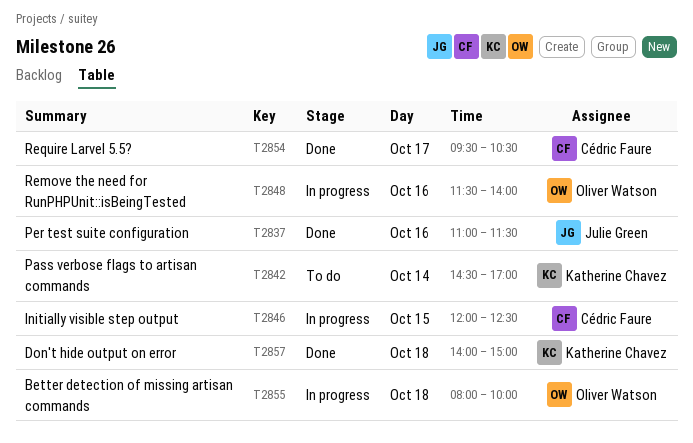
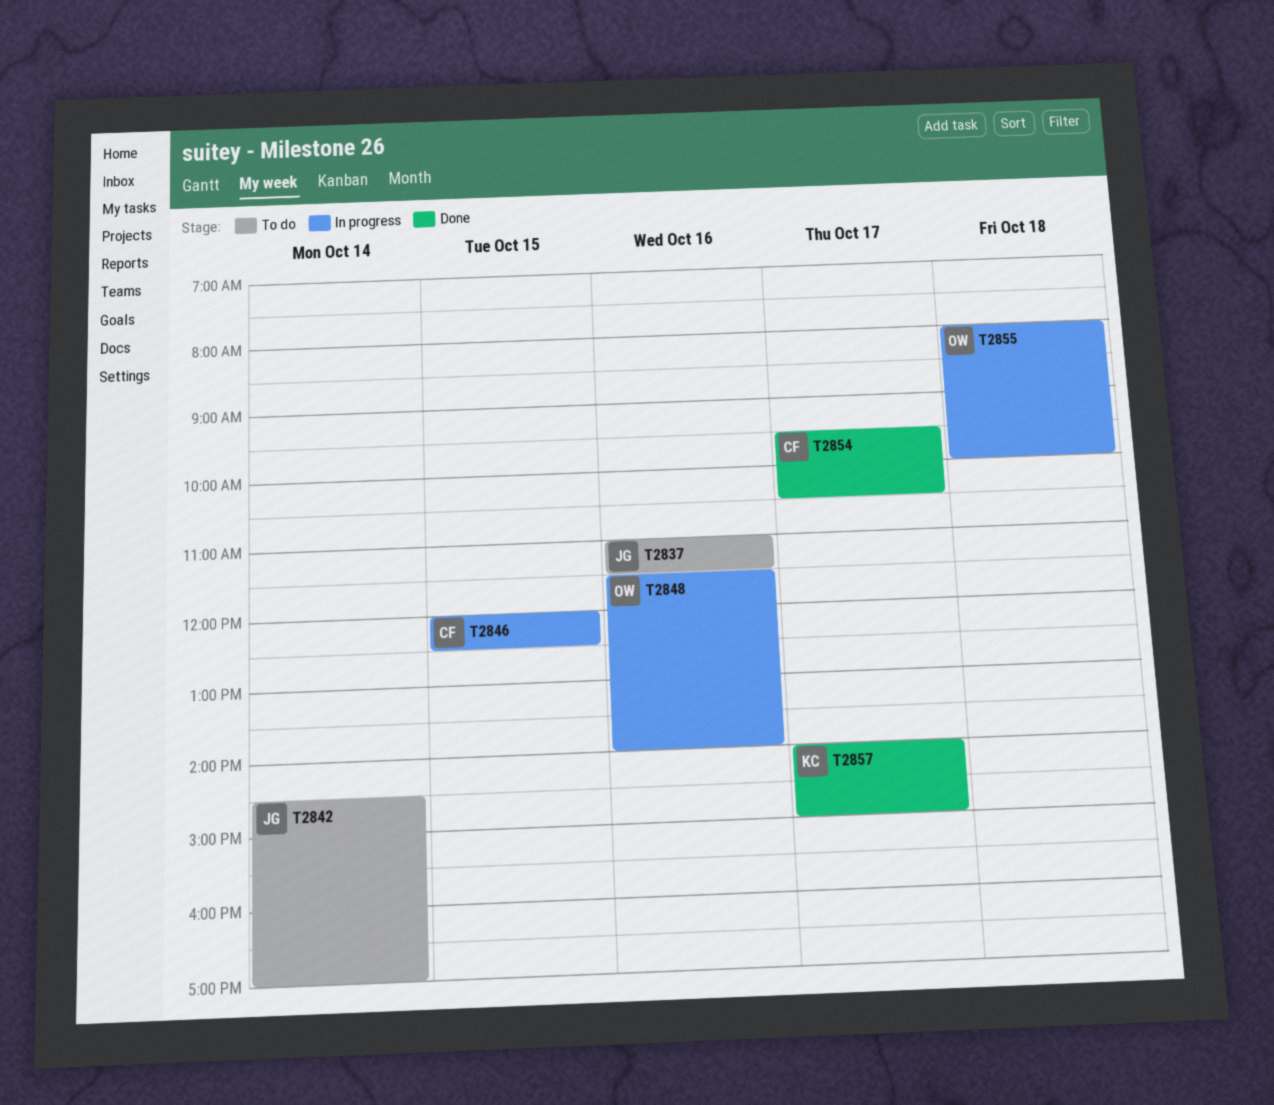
T2837, status: Done -> To do
T2842, owner: Katherine Chavez -> Julie Green
T2857, day: Oct 18 -> Oct 17

